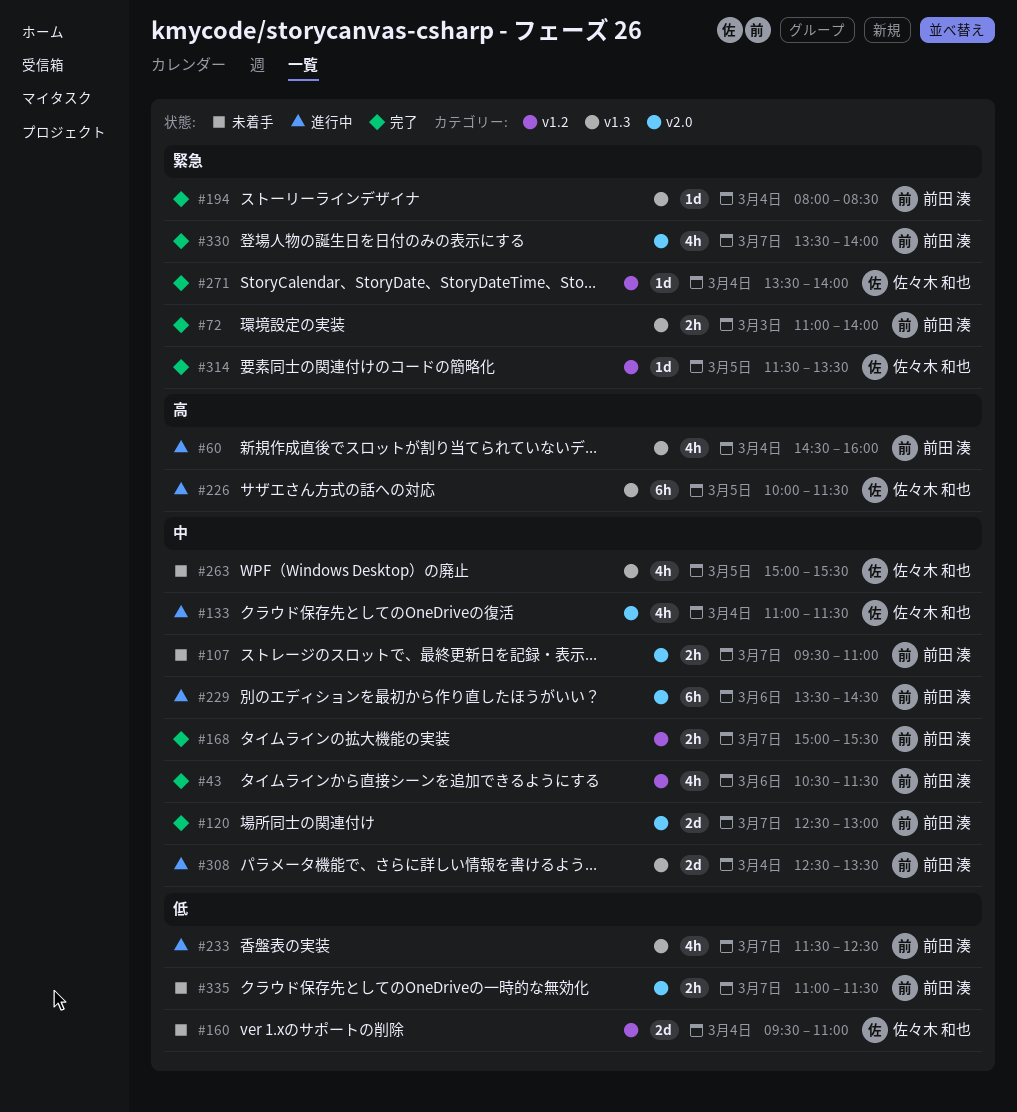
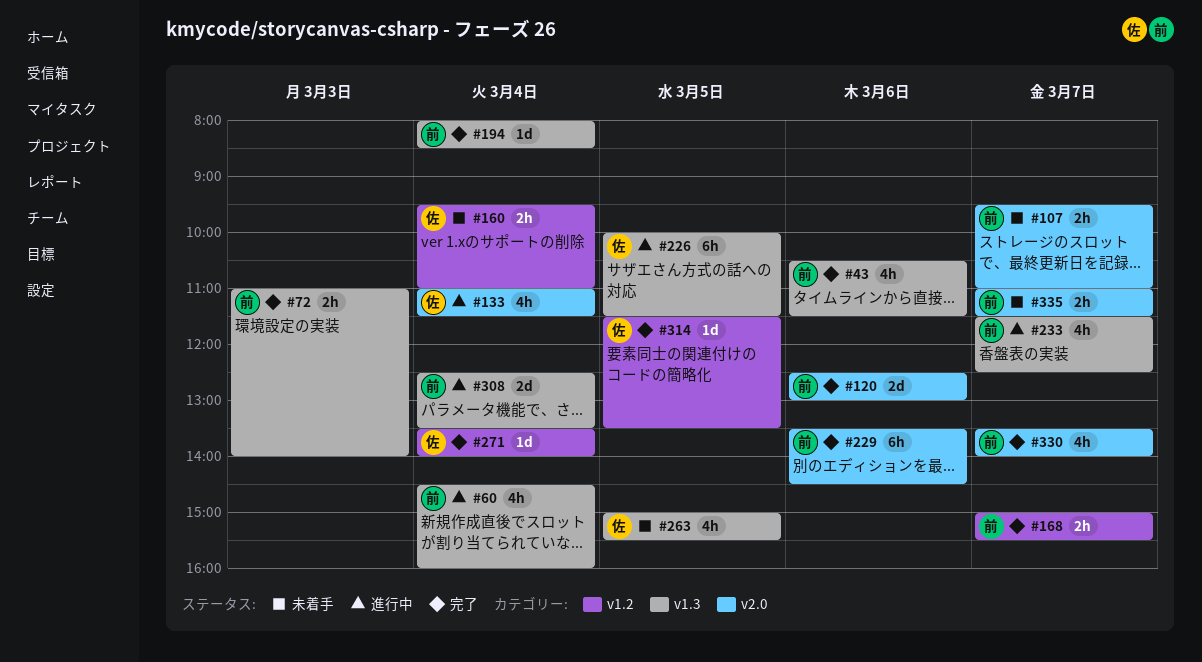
#43, label: v1.2 -> v1.3
#120, day: Mar 7 -> Mar 6
#160, estimate: 2d -> 2h
#229, status: 進行中 -> 完了

